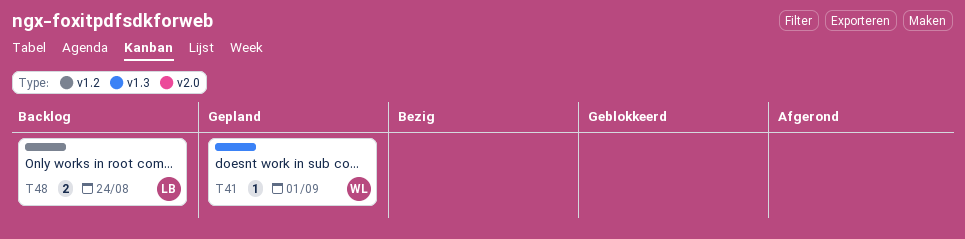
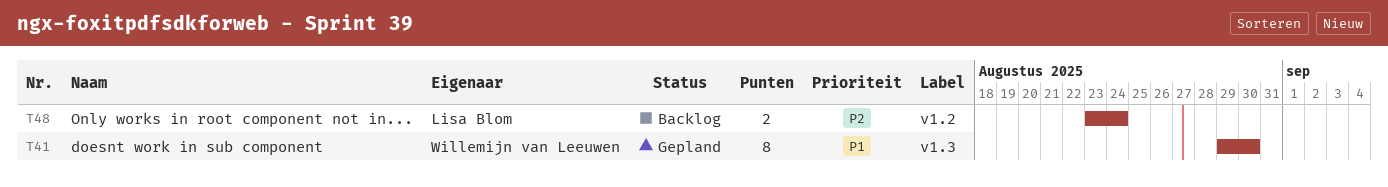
T41, estimate: 1 -> 8
T41, due: Sep 1 -> Aug 30

